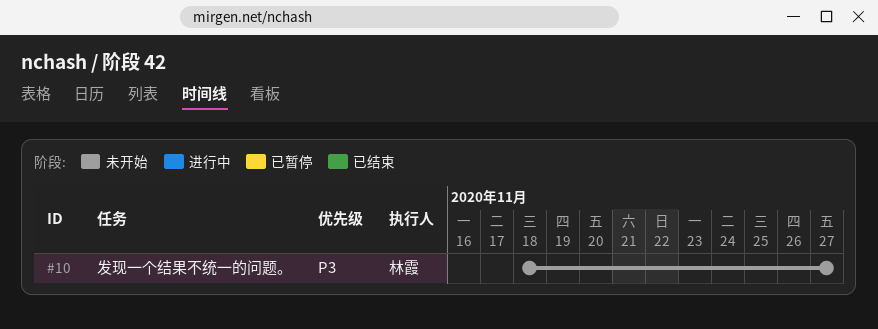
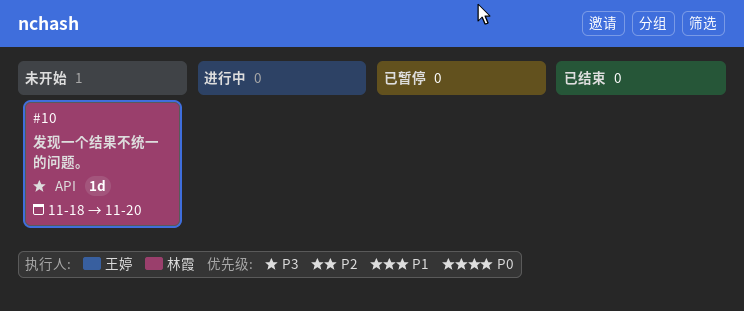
#10, due: Nov 27 -> Nov 20

